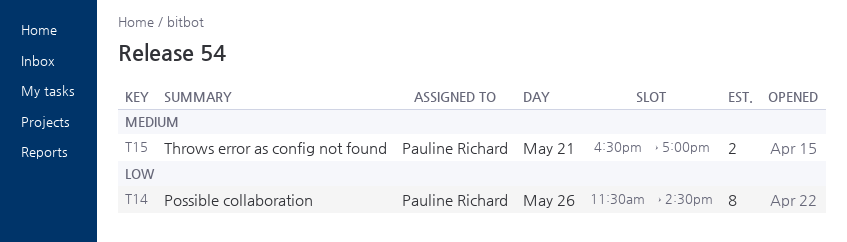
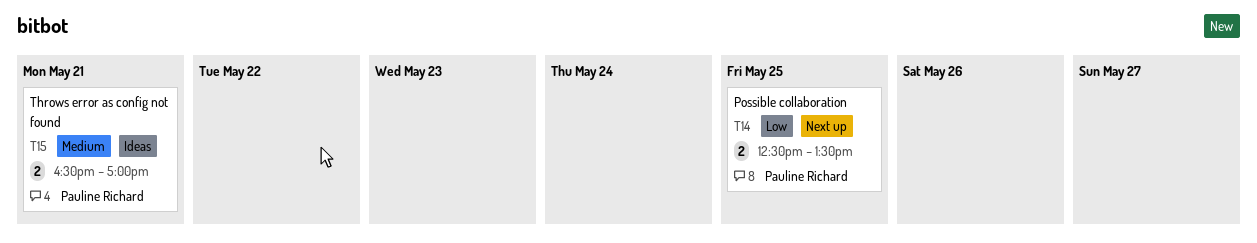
T14, estimate: 8 -> 2
T14, day: May 26 -> May 25
T14, begins: 11:30 -> 12:30
T14, ends: 14:30 -> 13:30

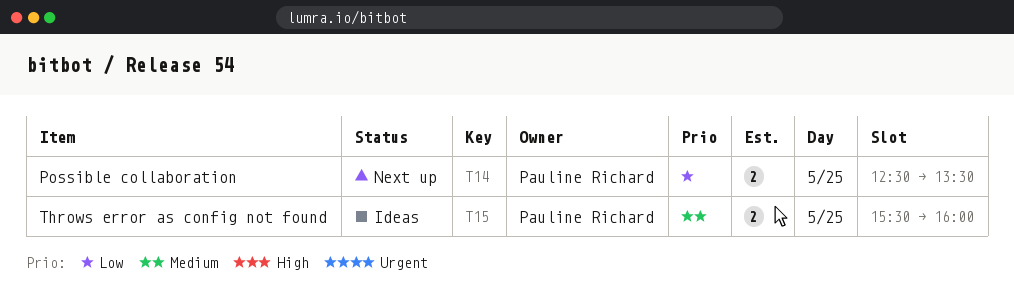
T15, day: May 21 -> May 25
T15, begins: 16:30 -> 15:30
T15, ends: 17:00 -> 16:00

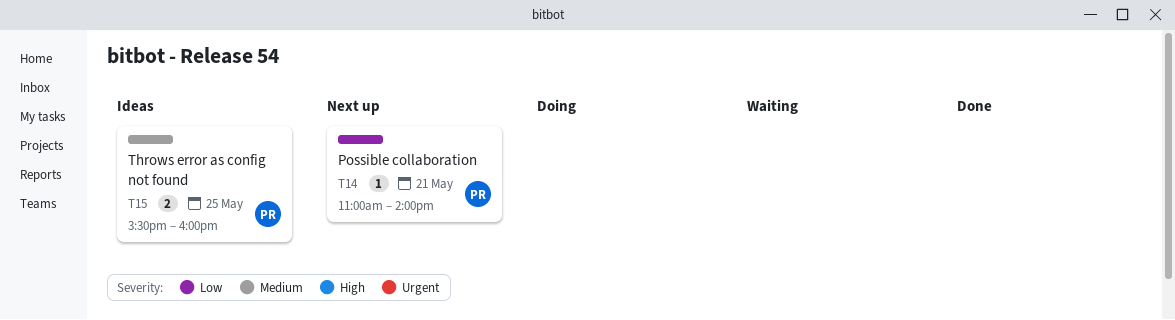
T14, estimate: 2 -> 1
T14, day: May 25 -> May 21
T14, begins: 12:30 -> 11:00
T14, ends: 13:30 -> 14:00

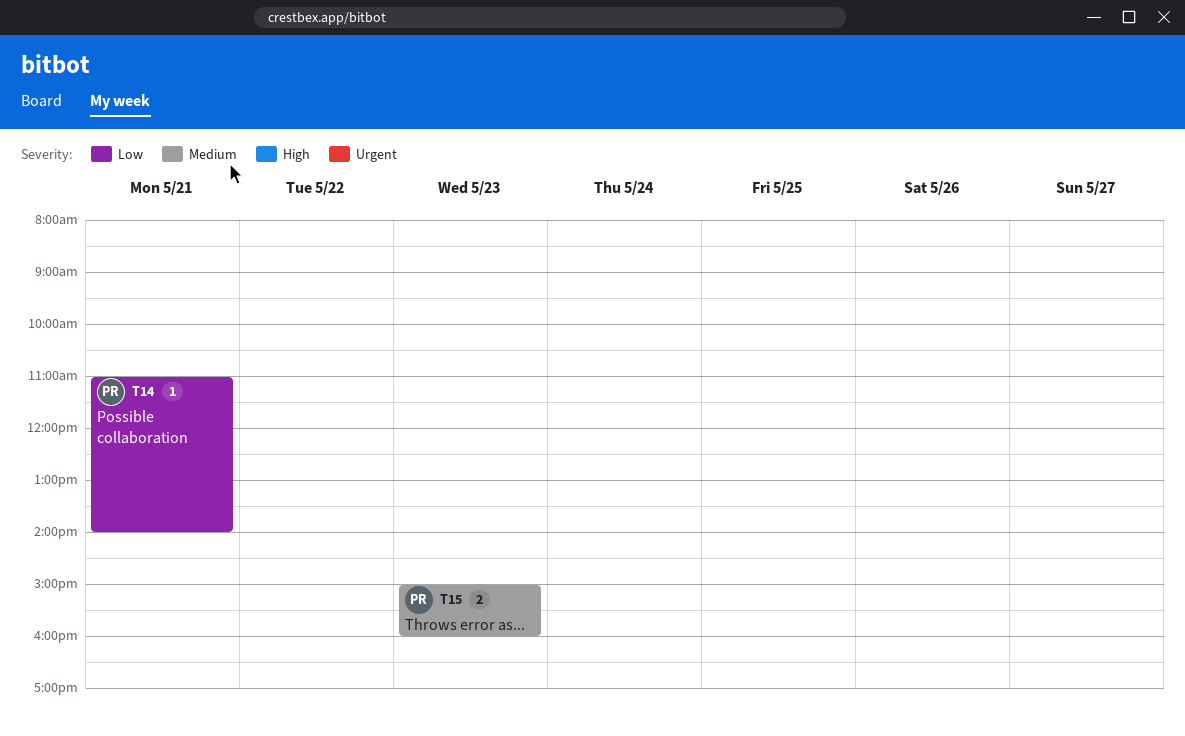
T15, day: May 25 -> May 23
T15, begins: 15:30 -> 15:00

